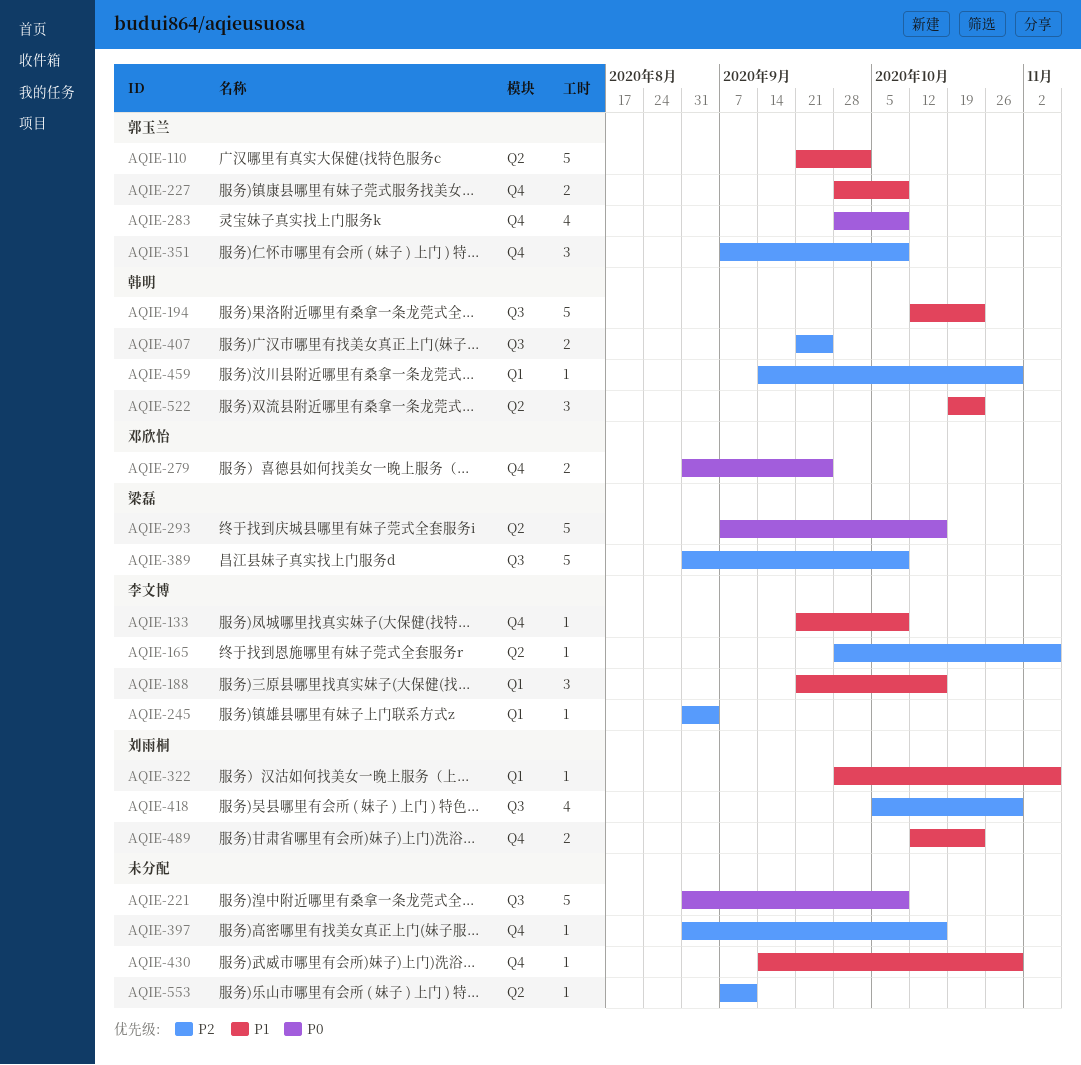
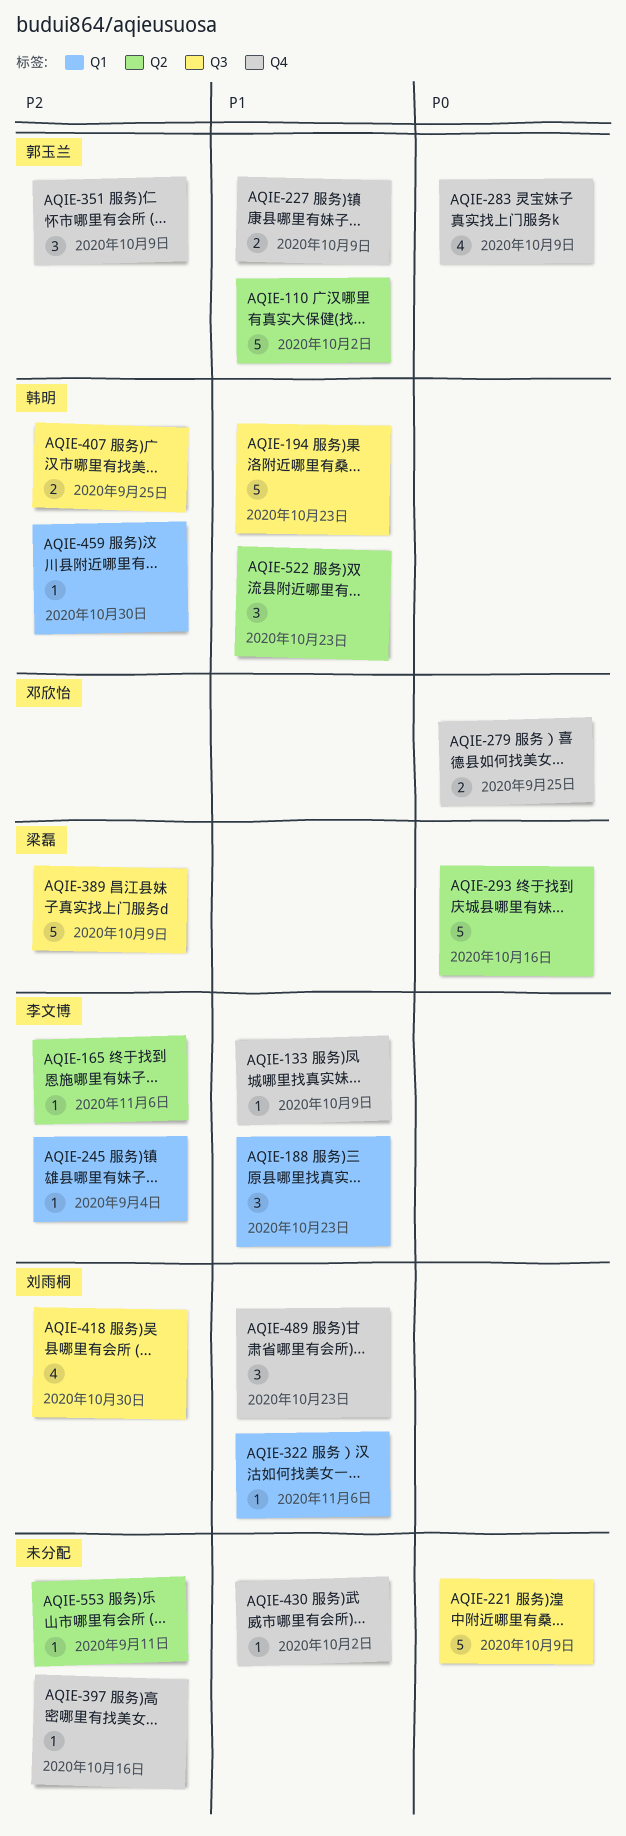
AQIE-188, due: Oct 16 -> Oct 23
AQIE-430, due: Oct 30 -> Oct 2
AQIE-489, estimate: 2 -> 3

